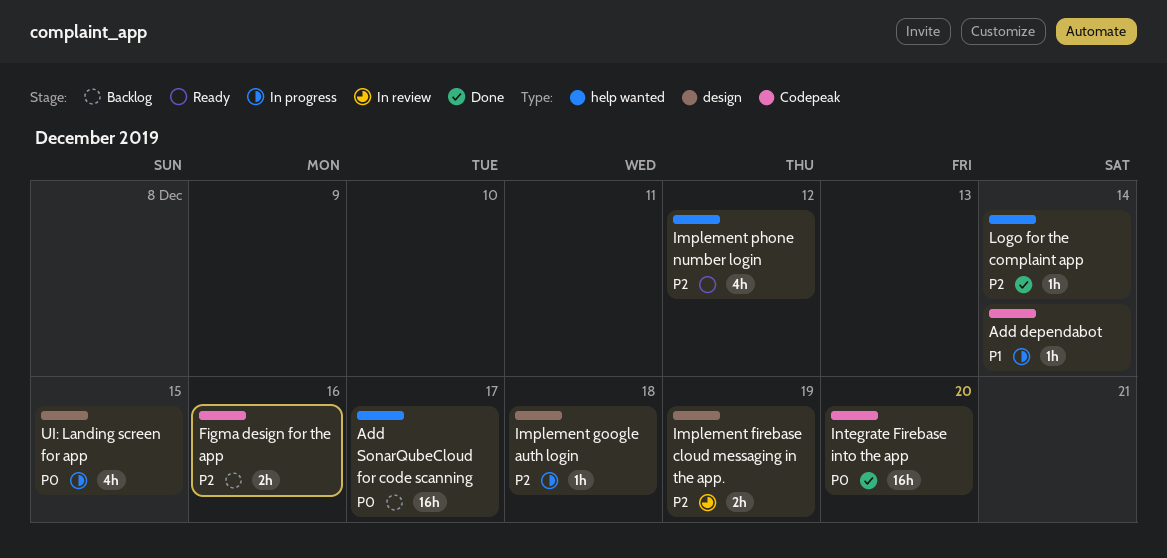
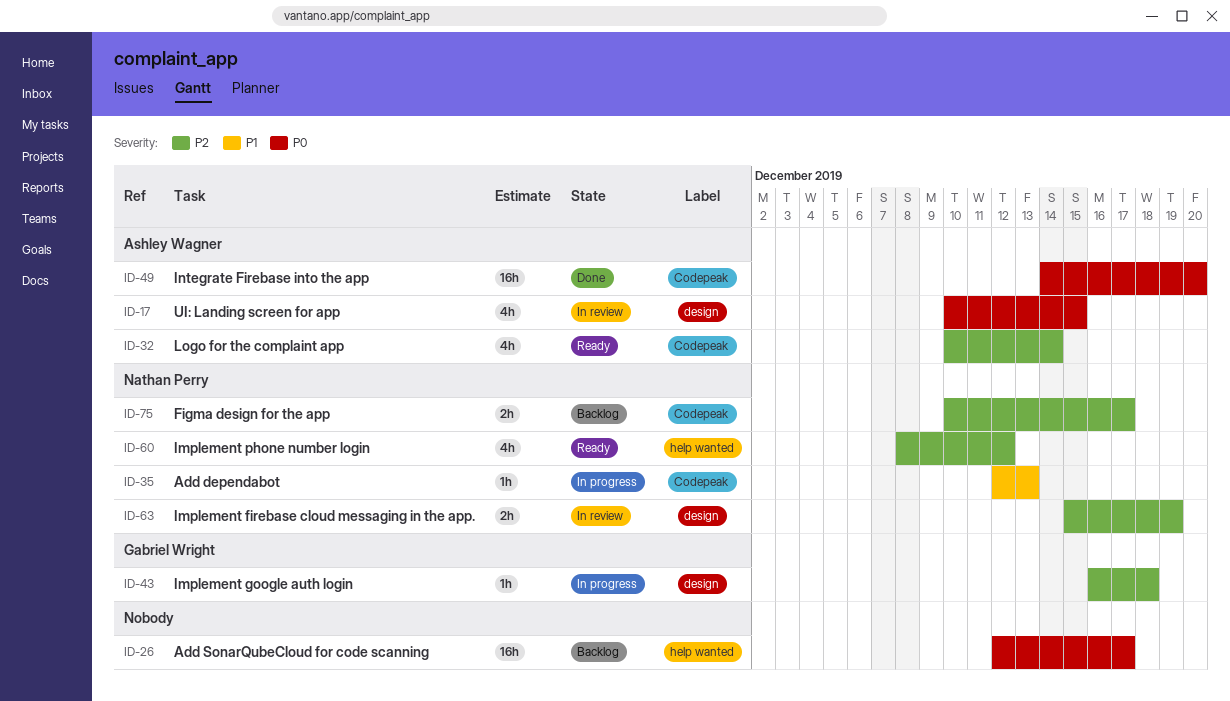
Add dependabot, due: Dec 14 -> Dec 13
Figma design for the app, due: Dec 16 -> Dec 17
Logo for the complaint app, status: Done -> Ready
Logo for the complaint app, label: help wanted -> Codepeak
Logo for the complaint app, estimate: 1h -> 4h
UI: Landing screen for app, status: In progress -> In review

